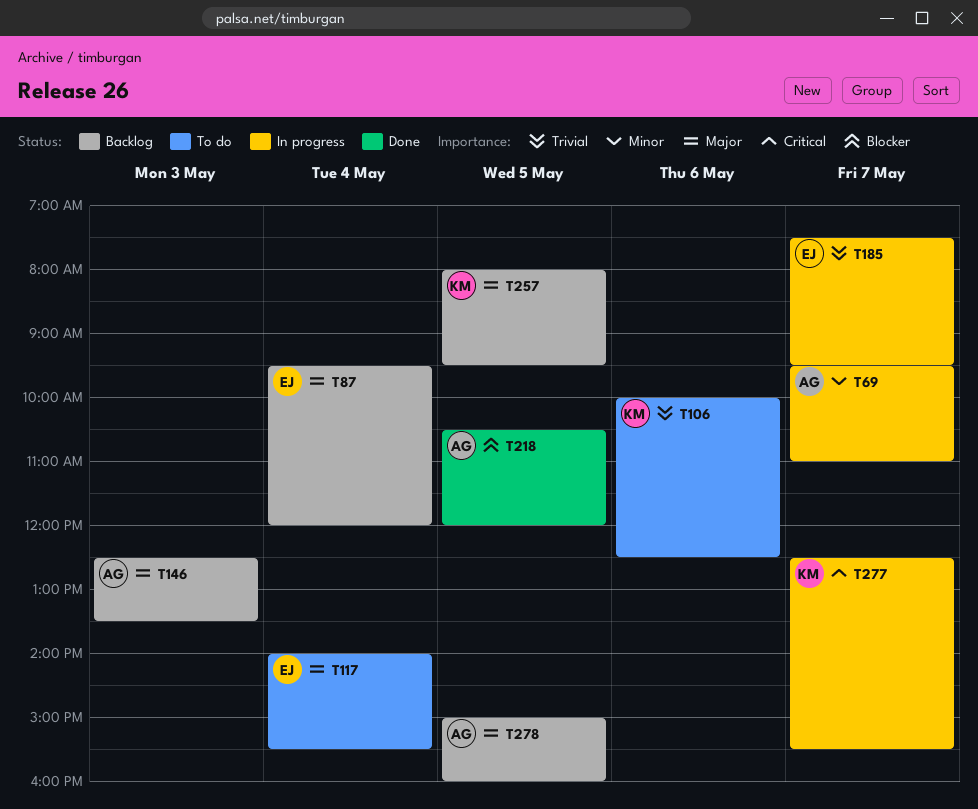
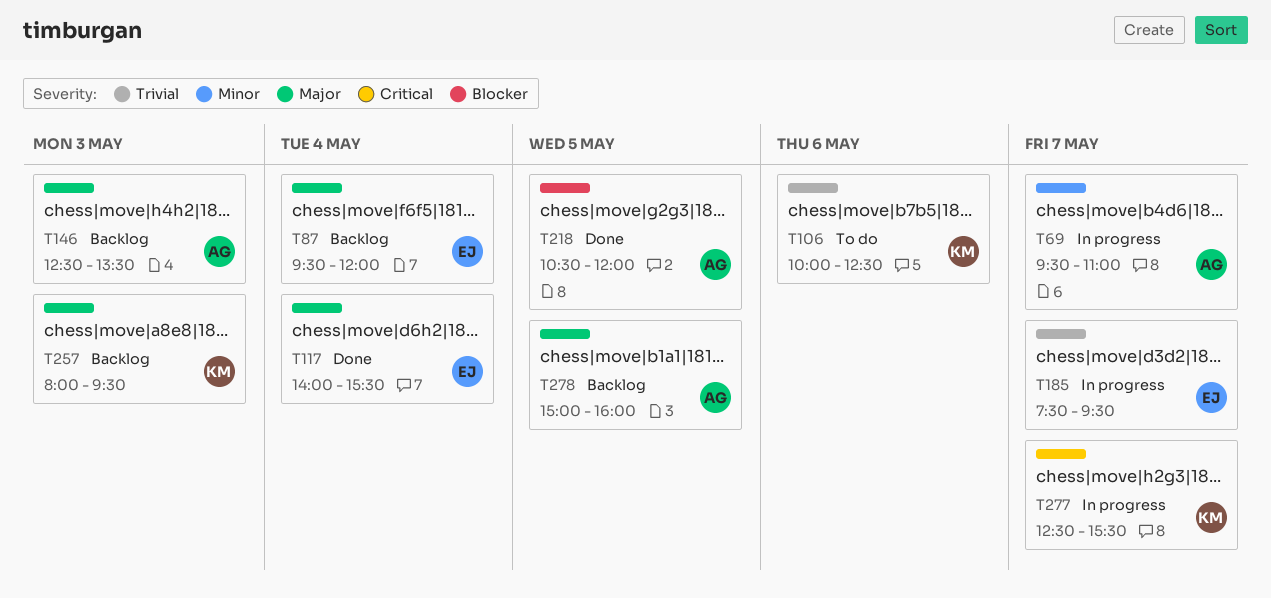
T117, status: To do -> Done
T257, day: May 5 -> May 3

